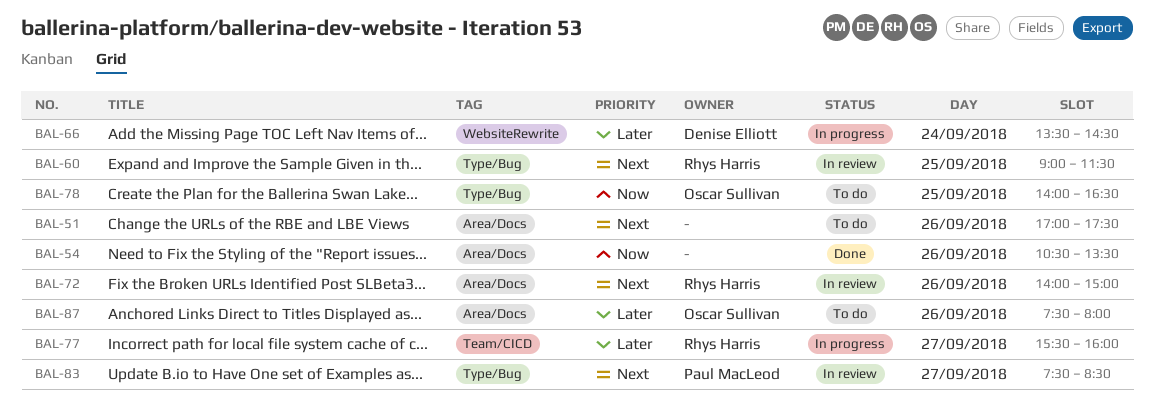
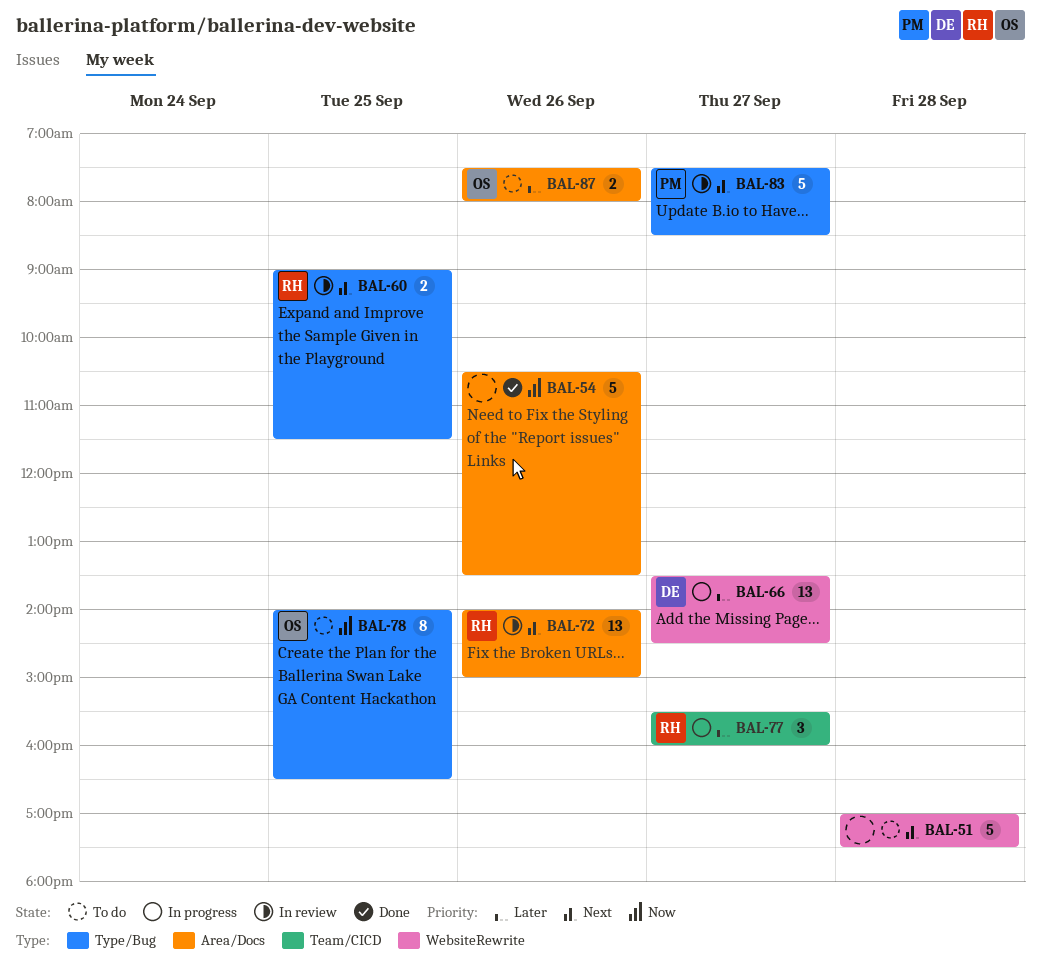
BAL-51, label: Area/Docs -> WebsiteRewrite
BAL-51, day: Sep 26 -> Sep 28
BAL-66, day: Sep 24 -> Sep 27

